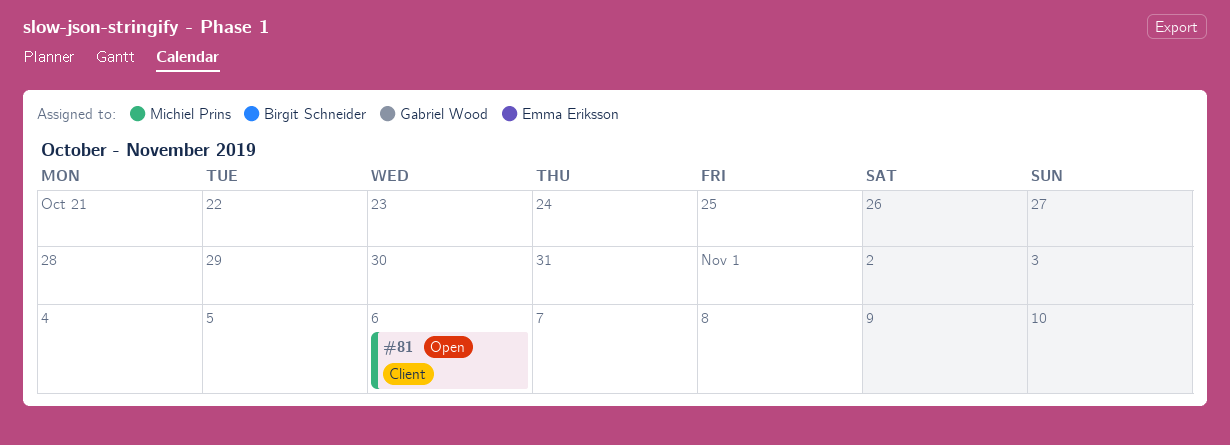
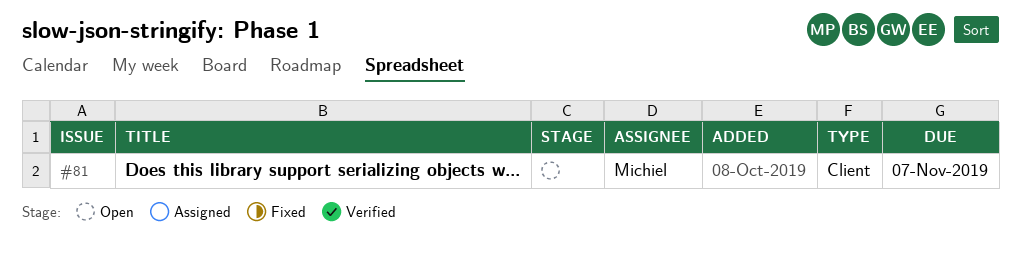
#81, due: Nov 6 -> Nov 7

